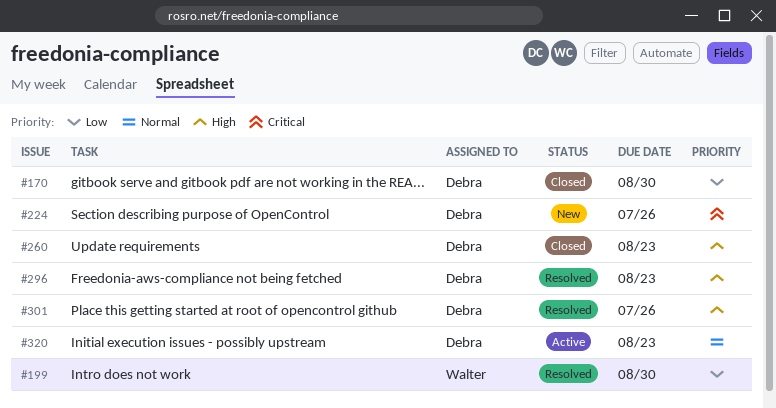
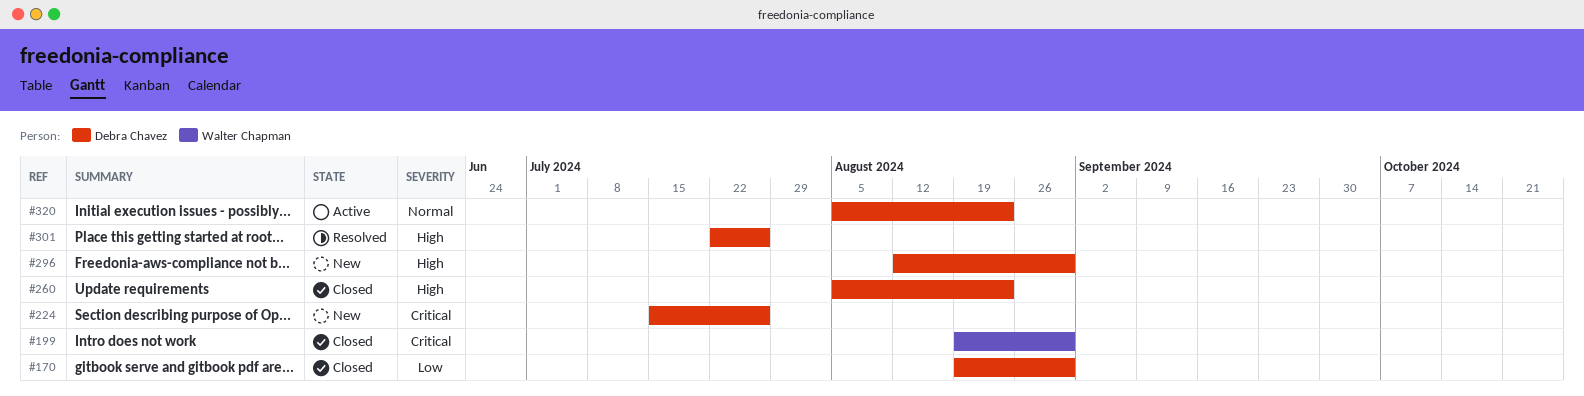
#199, status: Resolved -> Closed
#199, priority: Low -> Critical
#296, status: Resolved -> New
#296, due: Aug 23 -> Aug 30

